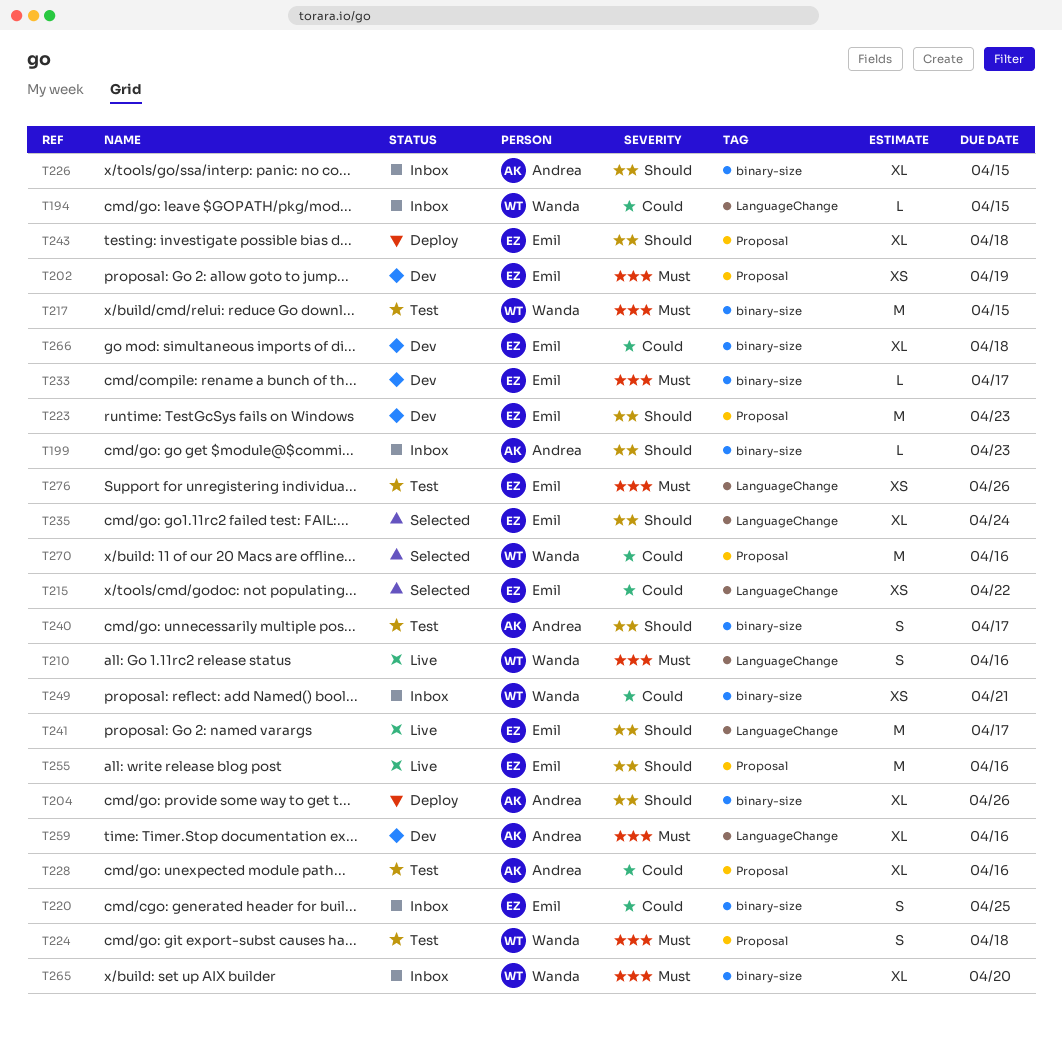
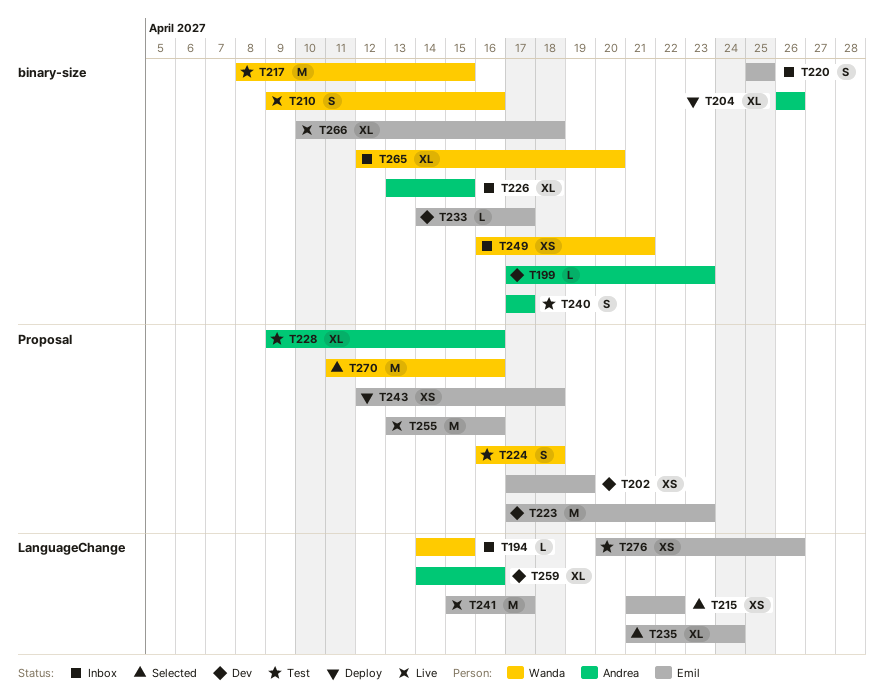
T199, status: Inbox -> Dev
T210, label: LanguageChange -> binary-size
T243, estimate: XL -> XS
T266, status: Dev -> Live

